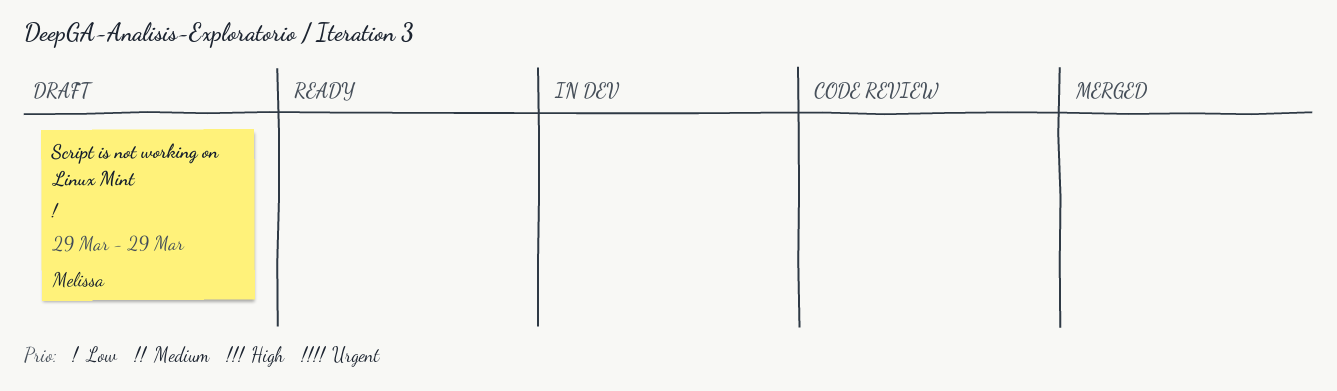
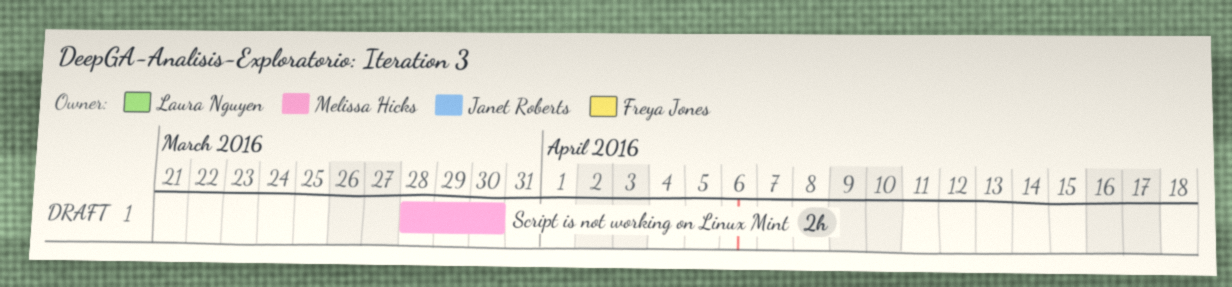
Script is not working on Linux Mint, start: Mar 29 -> Mar 28
Script is not working on Linux Mint, due: Mar 29 -> Mar 30

